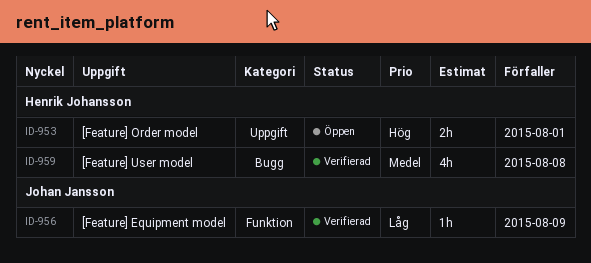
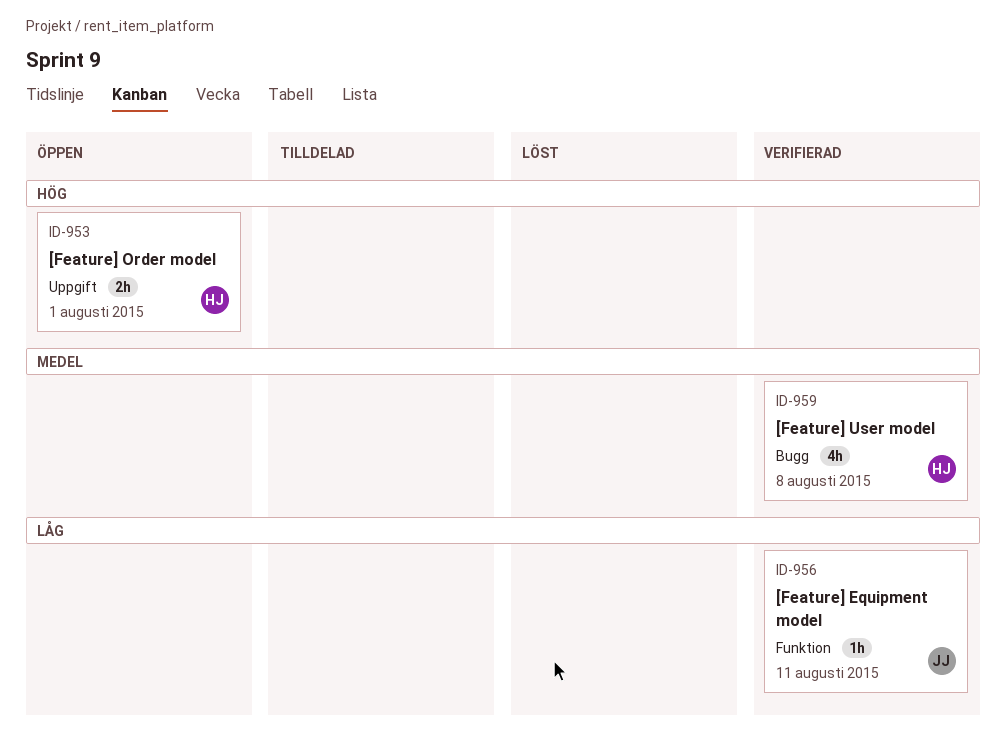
ID-956, due: Aug 9 -> Aug 11

